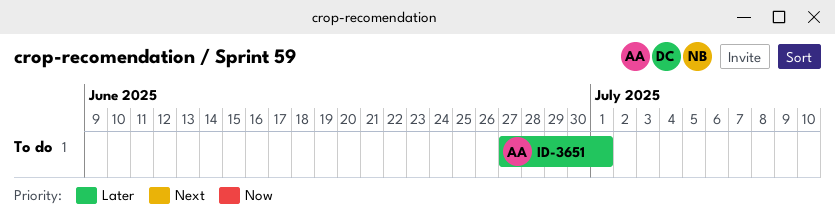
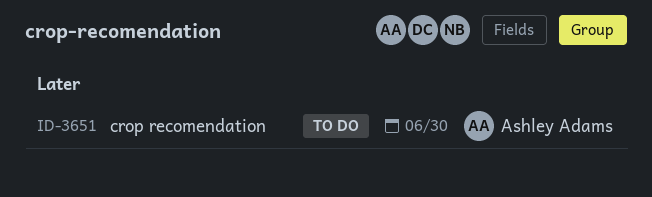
ID-3651, due: Jul 1 -> Jun 30

